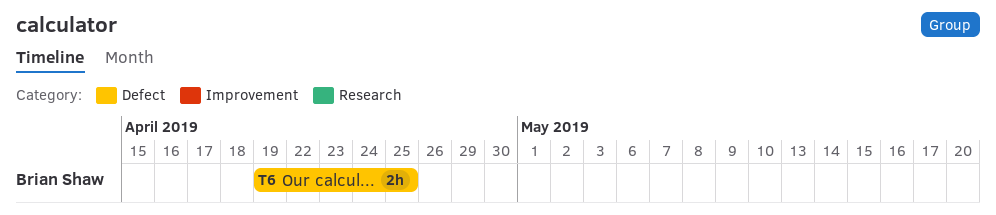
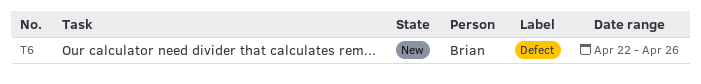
T6, start: Apr 19 -> Apr 22
T6, due: Apr 25 -> Apr 26

